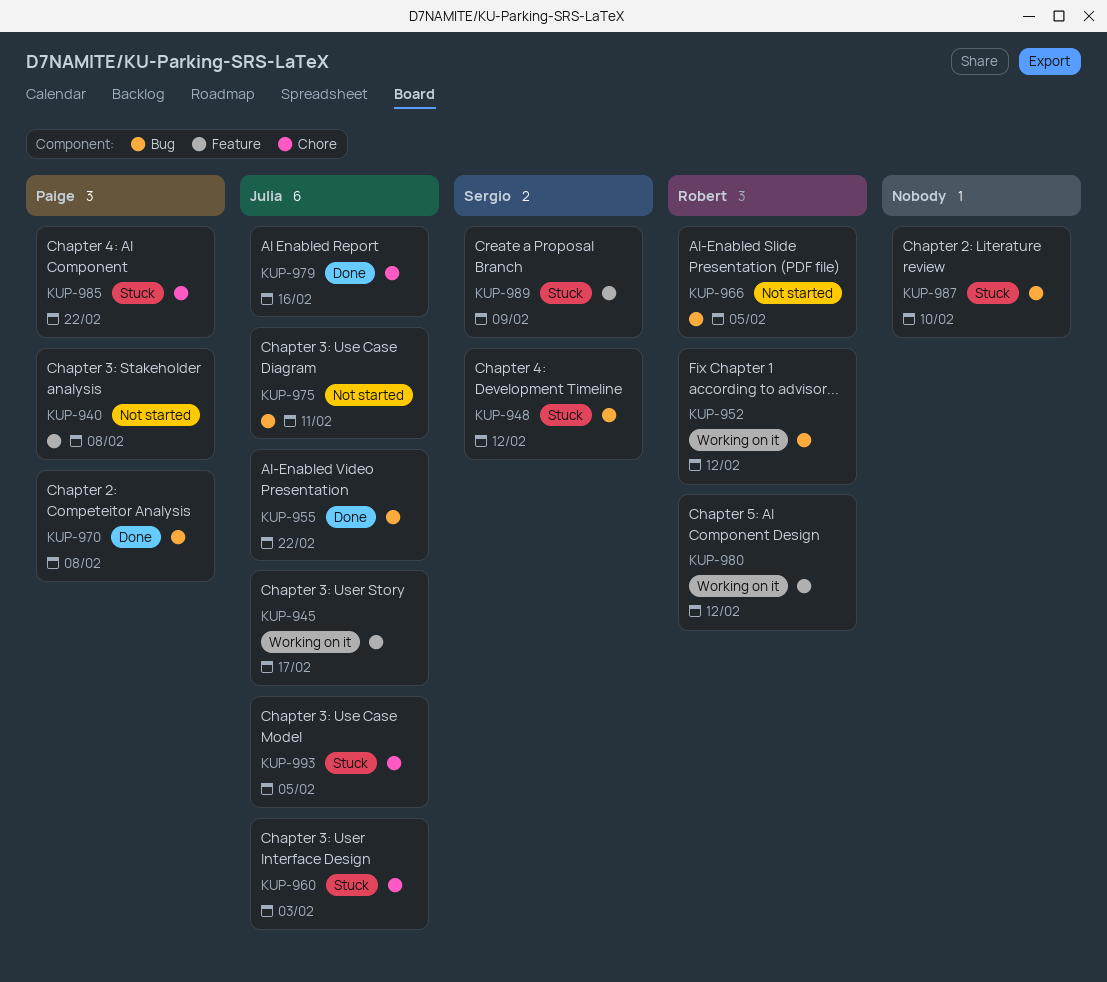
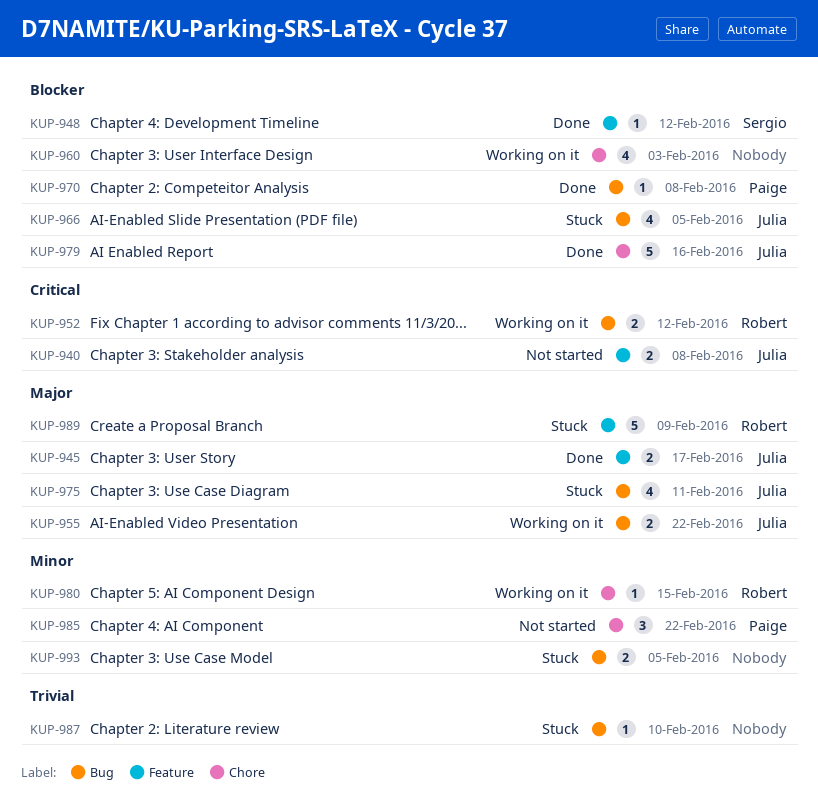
KUP-940, owner: Paige -> Julia
KUP-945, status: Working on it -> Done
KUP-948, status: Stuck -> Done
KUP-948, label: Bug -> Feature
KUP-955, status: Done -> Working on it
KUP-960, status: Stuck -> Working on it
KUP-960, owner: Julia -> none
KUP-966, status: Not started -> Stuck
KUP-966, owner: Robert -> Julia
KUP-975, status: Not started -> Stuck
KUP-980, label: Feature -> Chore
KUP-980, due: Feb 12 -> Feb 15
KUP-985, status: Stuck -> Not started
KUP-989, owner: Sergio -> Robert
KUP-993, owner: Julia -> none
KUP-993, label: Chore -> Bug

